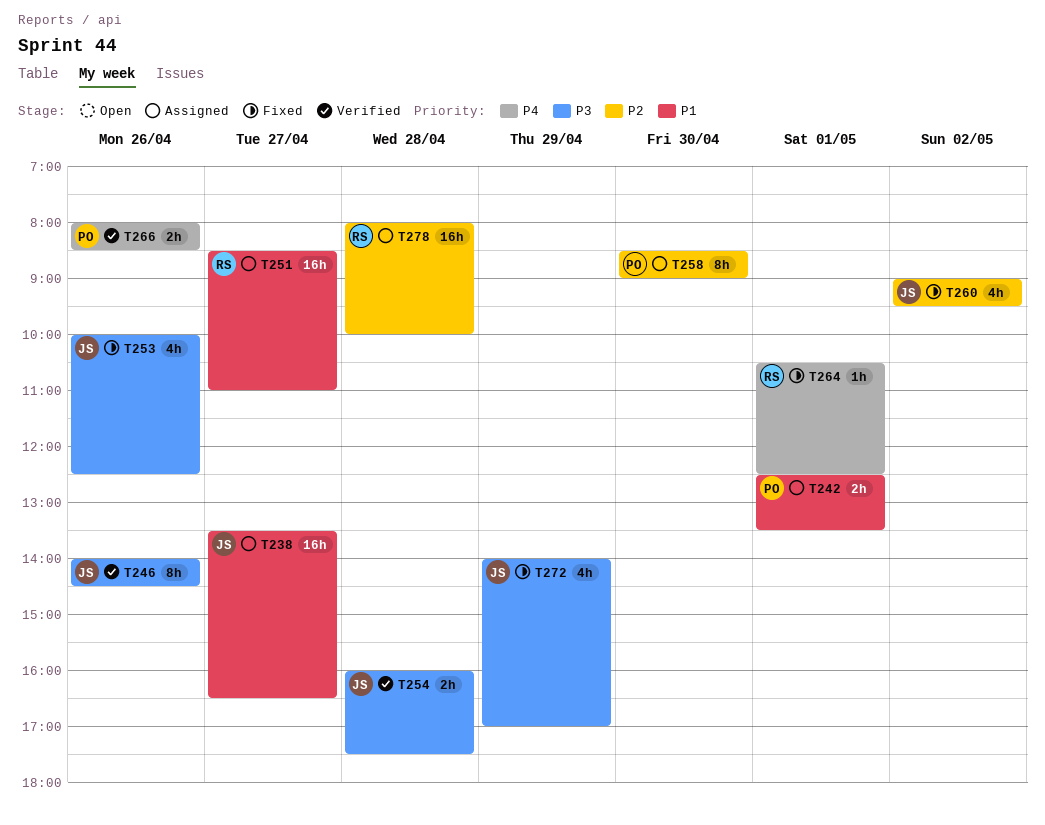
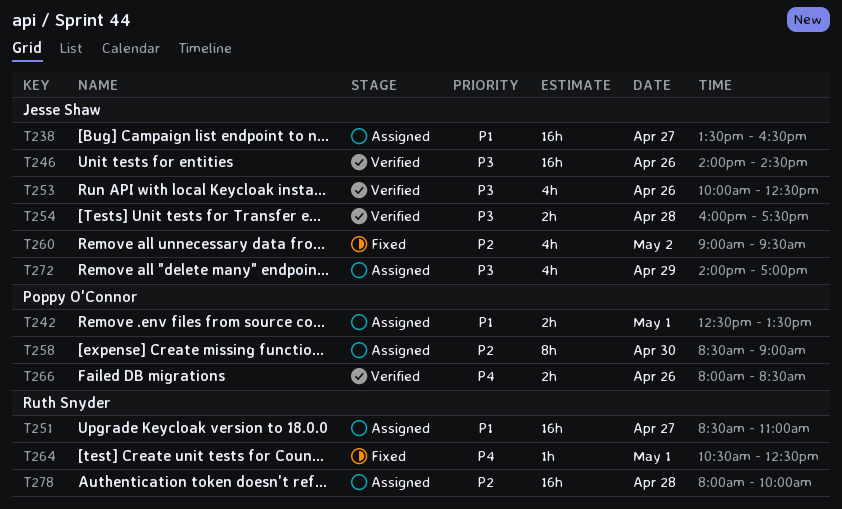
T246, estimate: 8h -> 16h
T253, status: Fixed -> Verified
T272, status: Fixed -> Assigned

